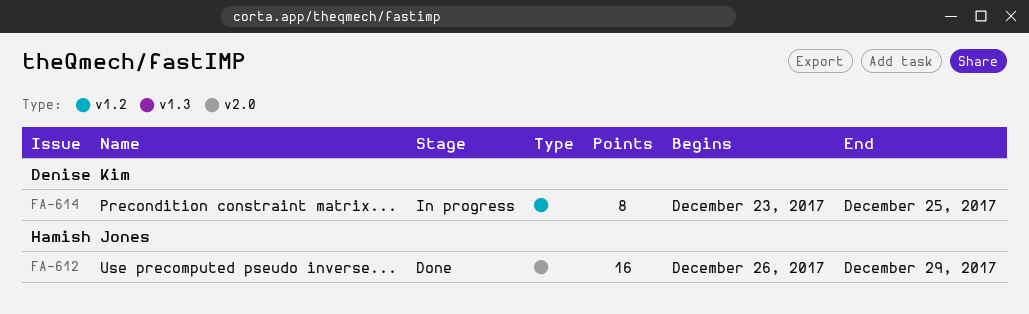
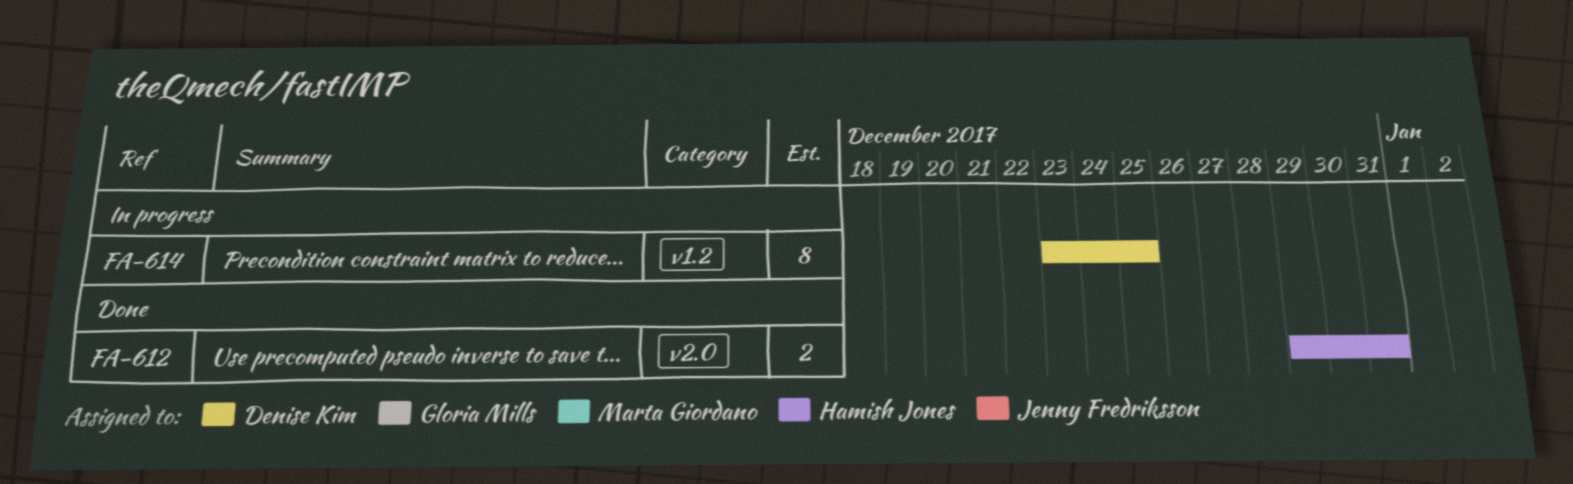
FA-612, estimate: 16 -> 2
FA-612, start: Dec 26 -> Dec 29
FA-612, due: Dec 29 -> Dec 31

